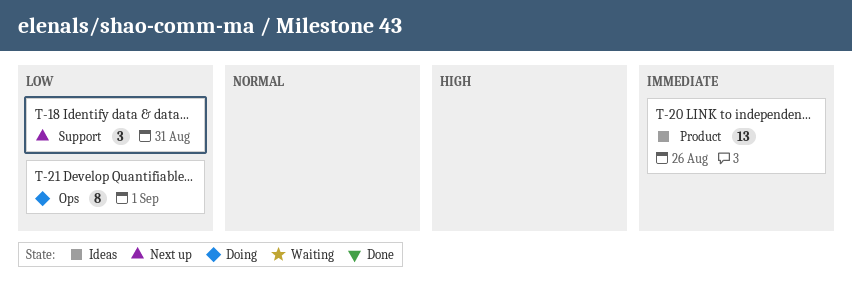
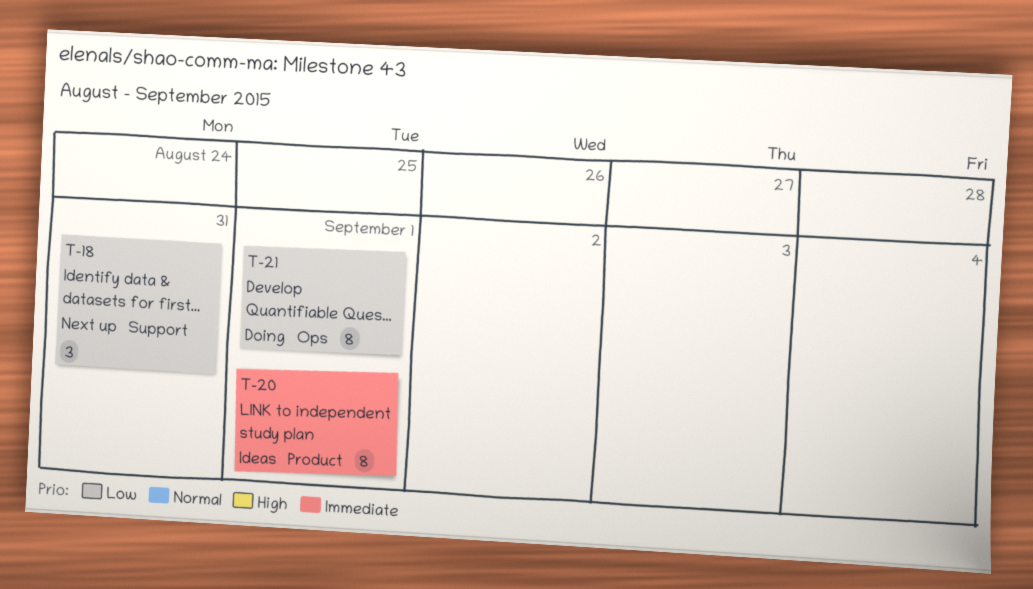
T-20, estimate: 13 -> 8
T-20, due: Aug 26 -> Sep 1

